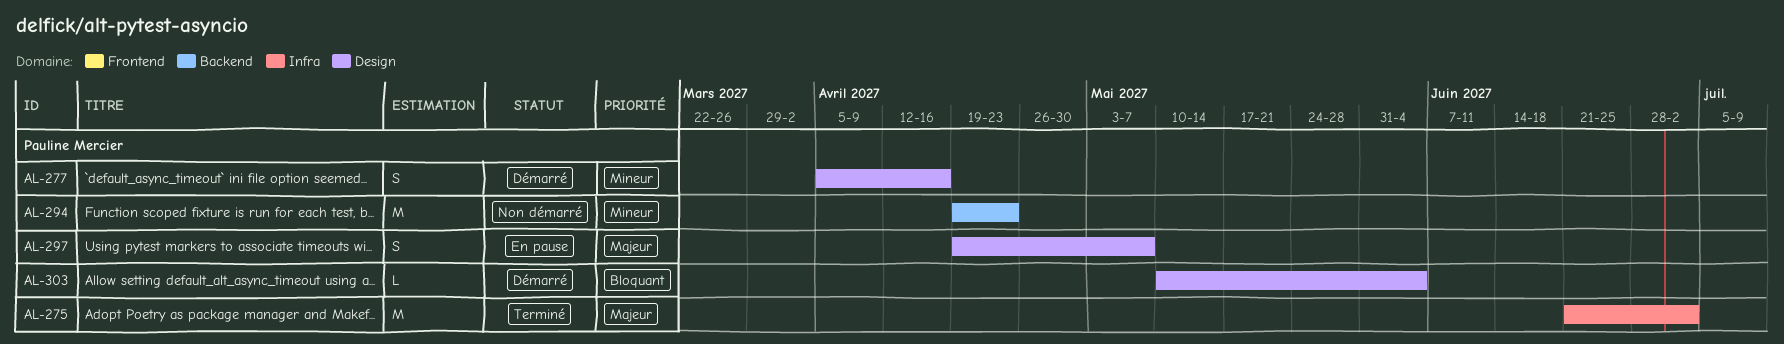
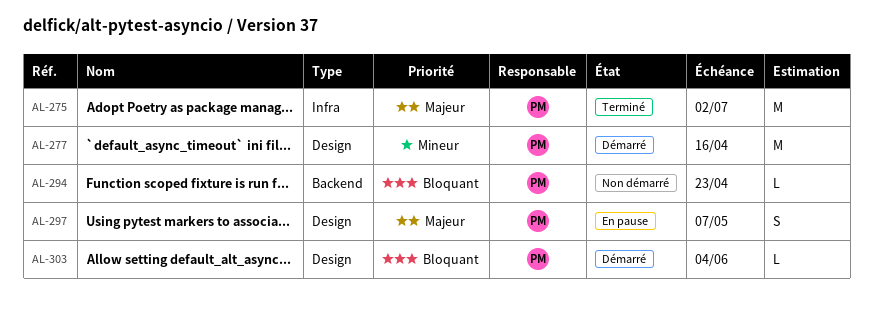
AL-277, estimate: S -> M
AL-294, priority: Mineur -> Bloquant
AL-294, estimate: M -> L

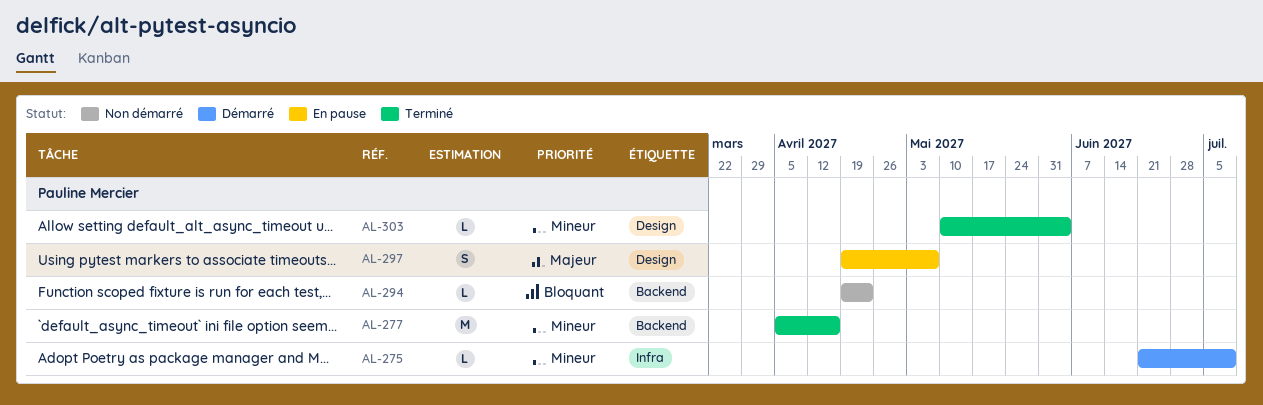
AL-275, status: Terminé -> Démarré
AL-275, priority: Majeur -> Mineur
AL-275, estimate: M -> L
AL-275, due: Jul 2 -> Jul 9
AL-277, status: Démarré -> Terminé
AL-277, label: Design -> Backend
AL-303, status: Démarré -> Terminé
AL-303, priority: Bloquant -> Mineur

